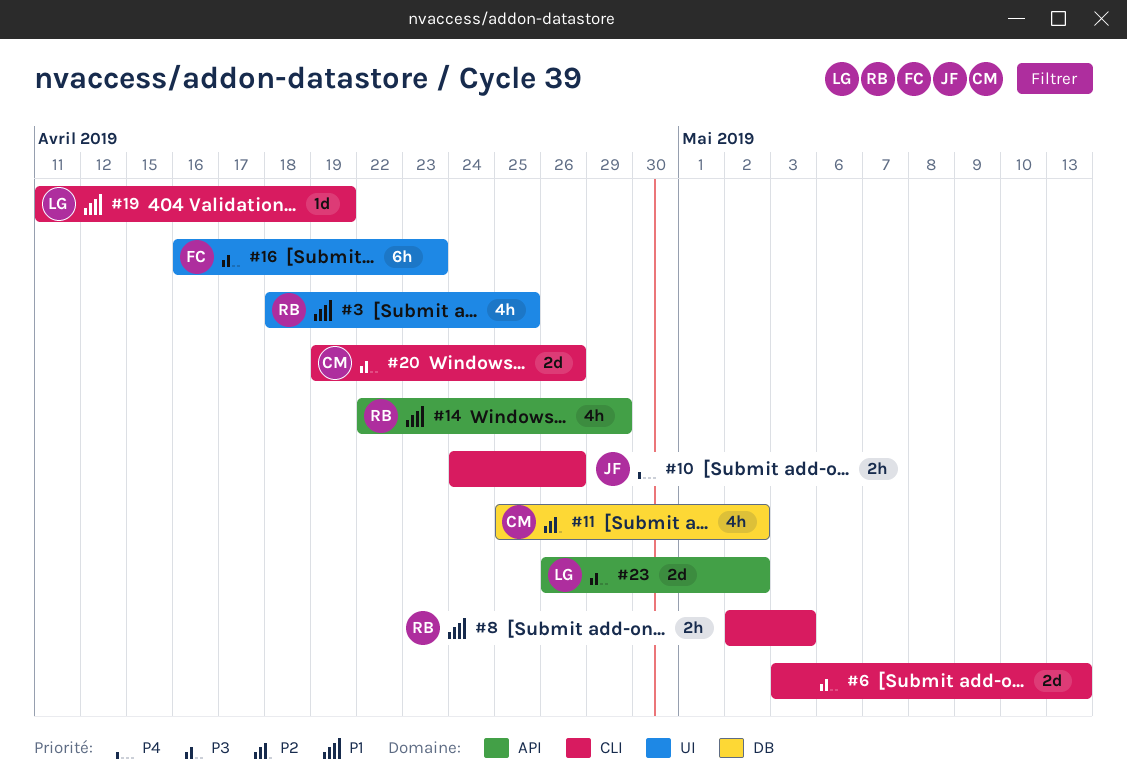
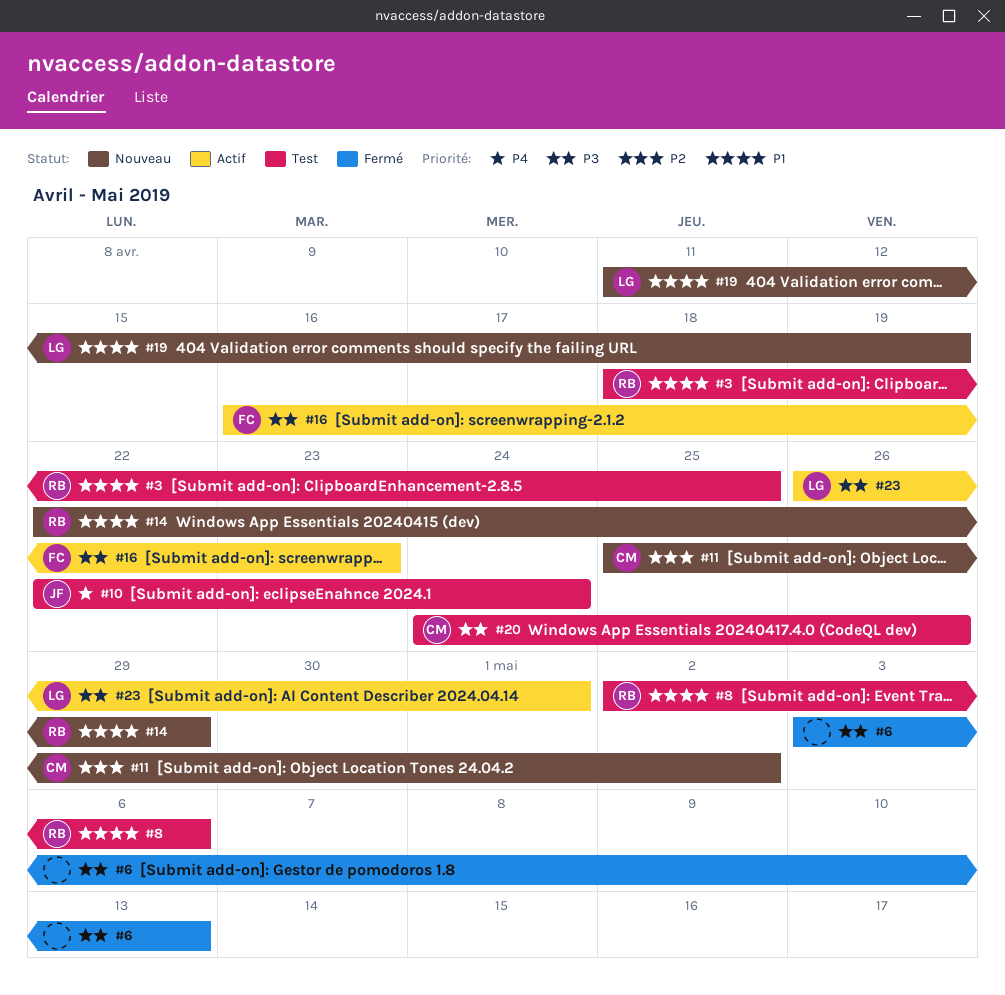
#8, due: May 3 -> May 6
#10, start: Apr 24 -> Apr 22
#10, due: Apr 26 -> Apr 24
#20, start: Apr 19 -> Apr 24
#23, due: May 2 -> May 1

